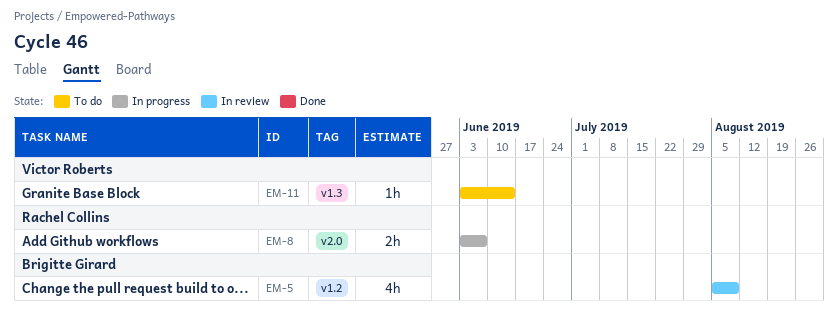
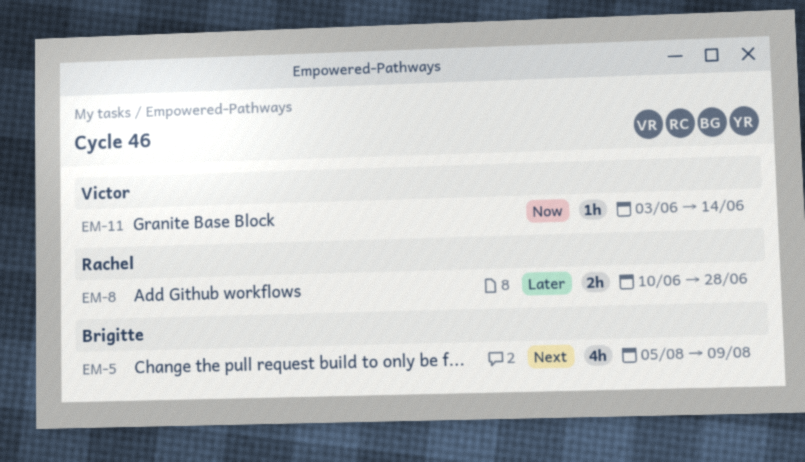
EM-8, start: Jun 3 -> Jun 10
EM-8, due: Jun 7 -> Jun 28

